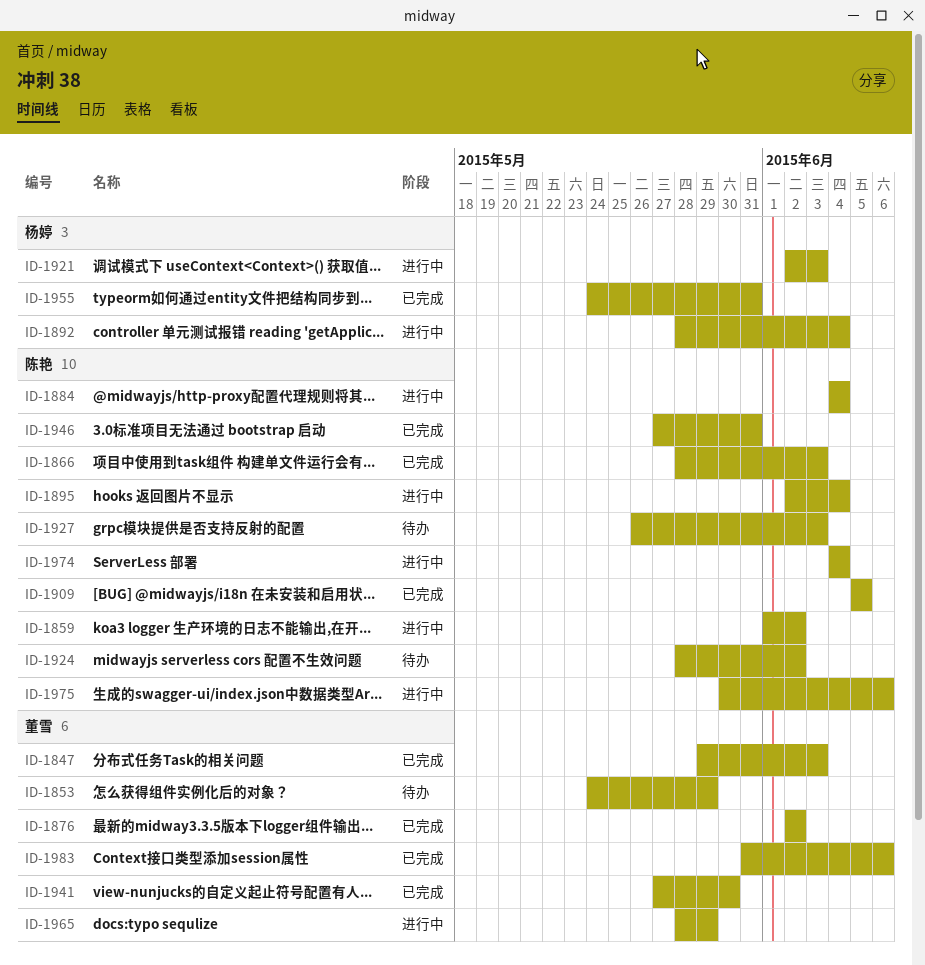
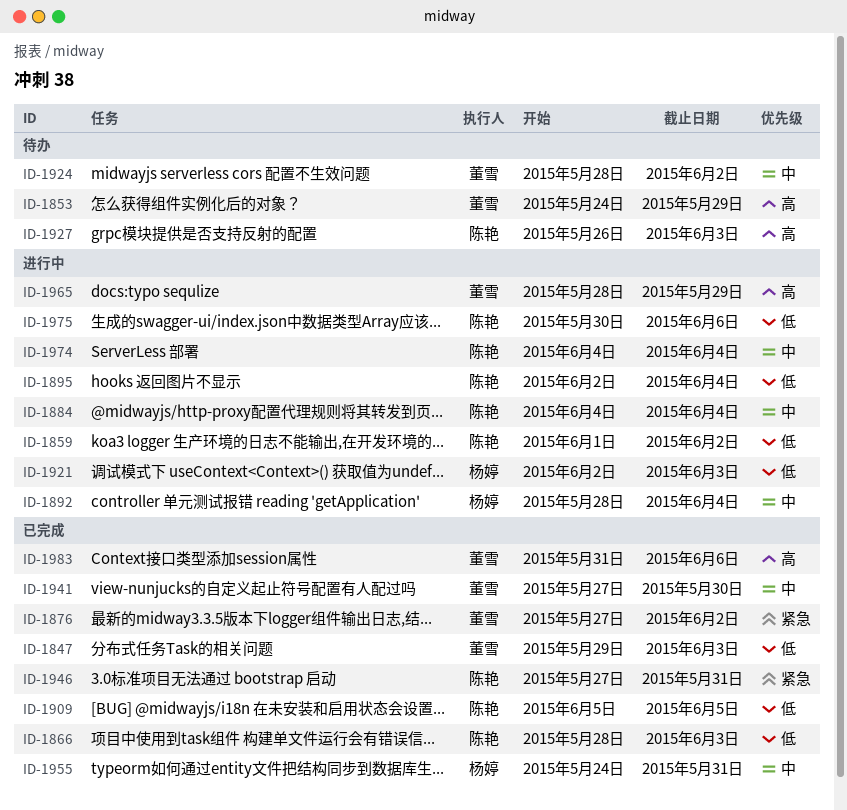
ID-1876, start: Jun 2 -> May 27
ID-1924, owner: 陈艳 -> 董雪

